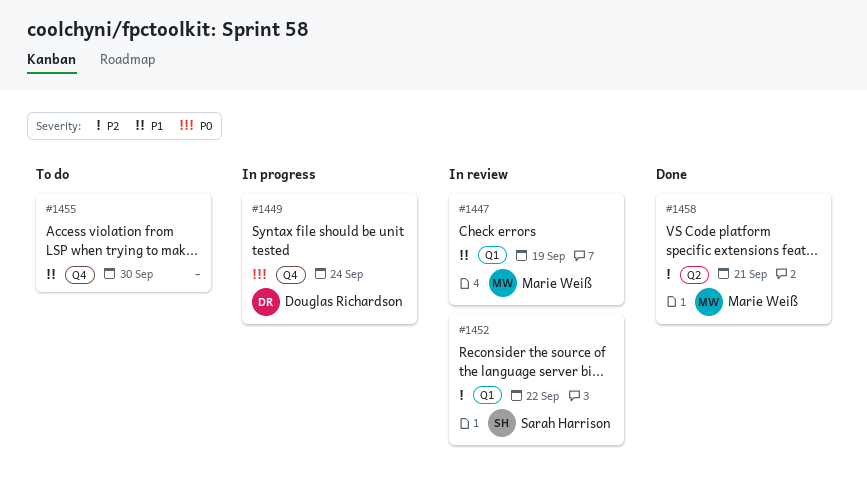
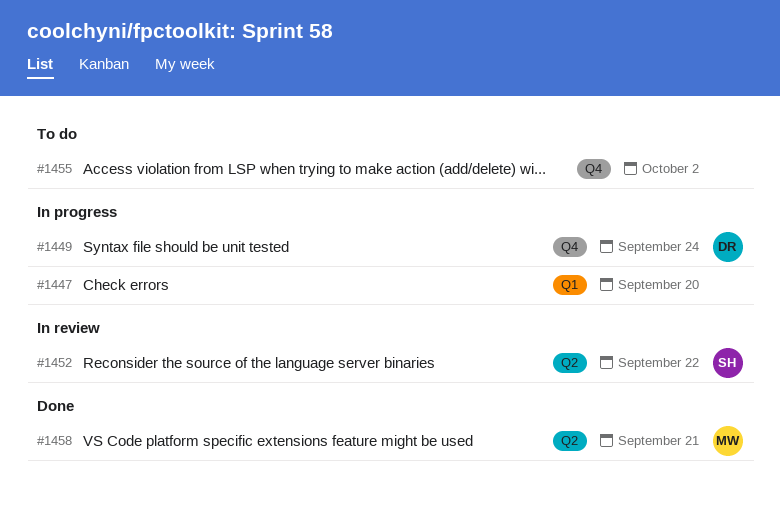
#1447, status: In review -> In progress
#1447, owner: Marie Weiß -> none
#1447, due: Sep 19 -> Sep 20
#1452, label: Q1 -> Q2
#1455, due: Sep 30 -> Oct 2

